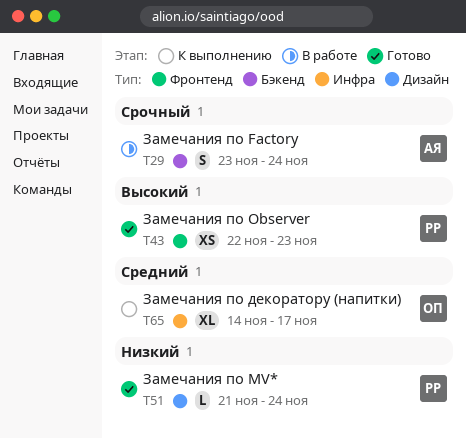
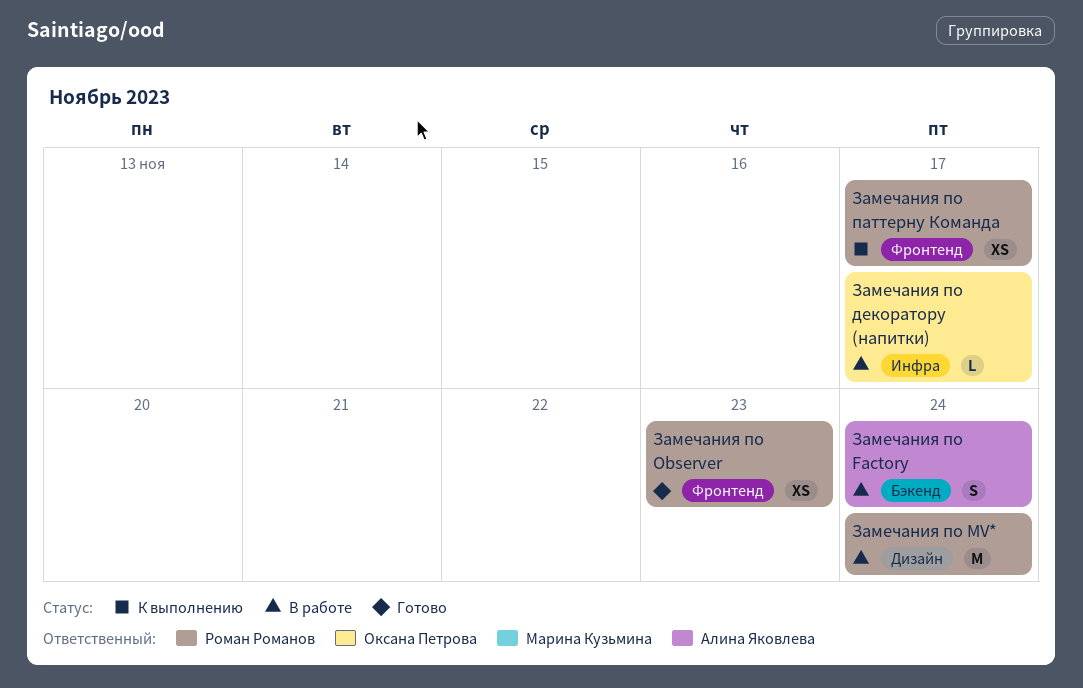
Замечания по MV*, status: Готово -> В работе
Замечания по MV*, estimate: L -> M
Замечания по декоратору (напитки), status: К выполнению -> В работе
Замечания по декоратору (напитки), estimate: XL -> L
Замечания по паттерну Команда: none -> present

